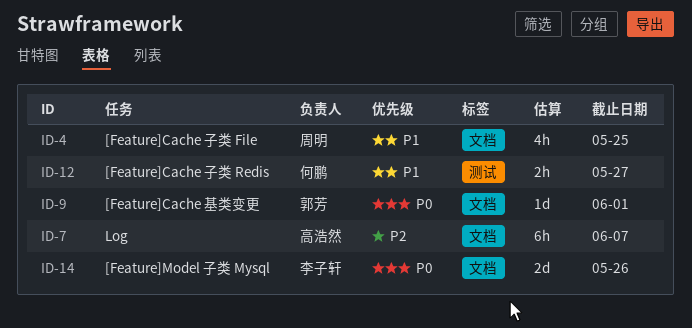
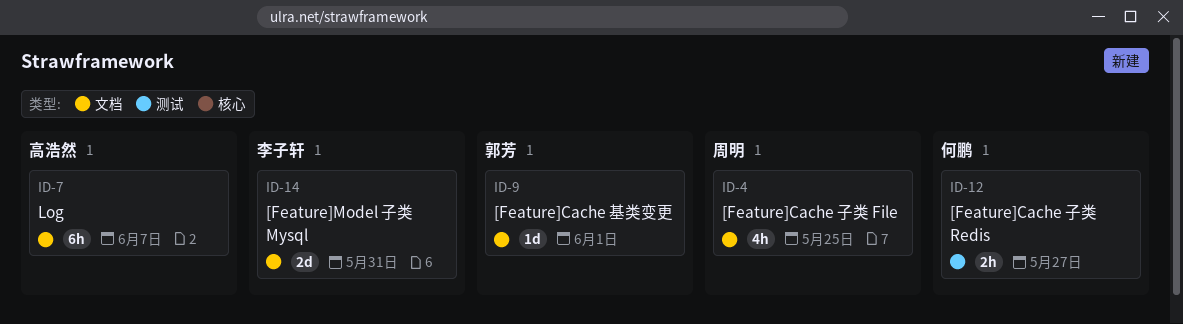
ID-14, due: May 26 -> May 31

